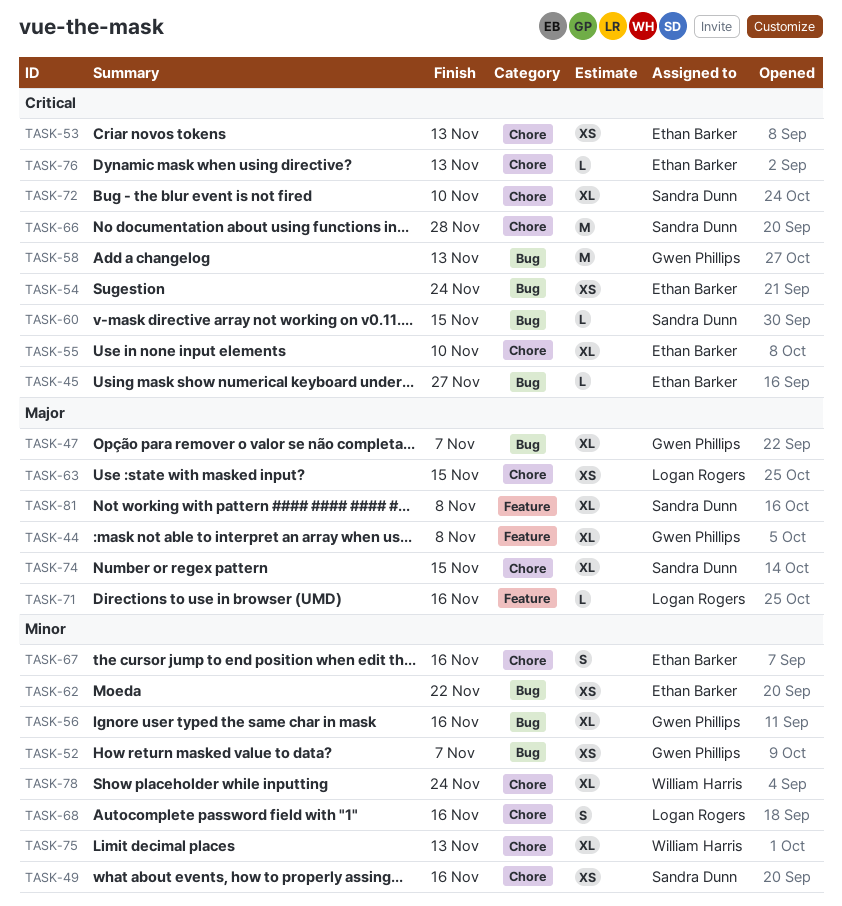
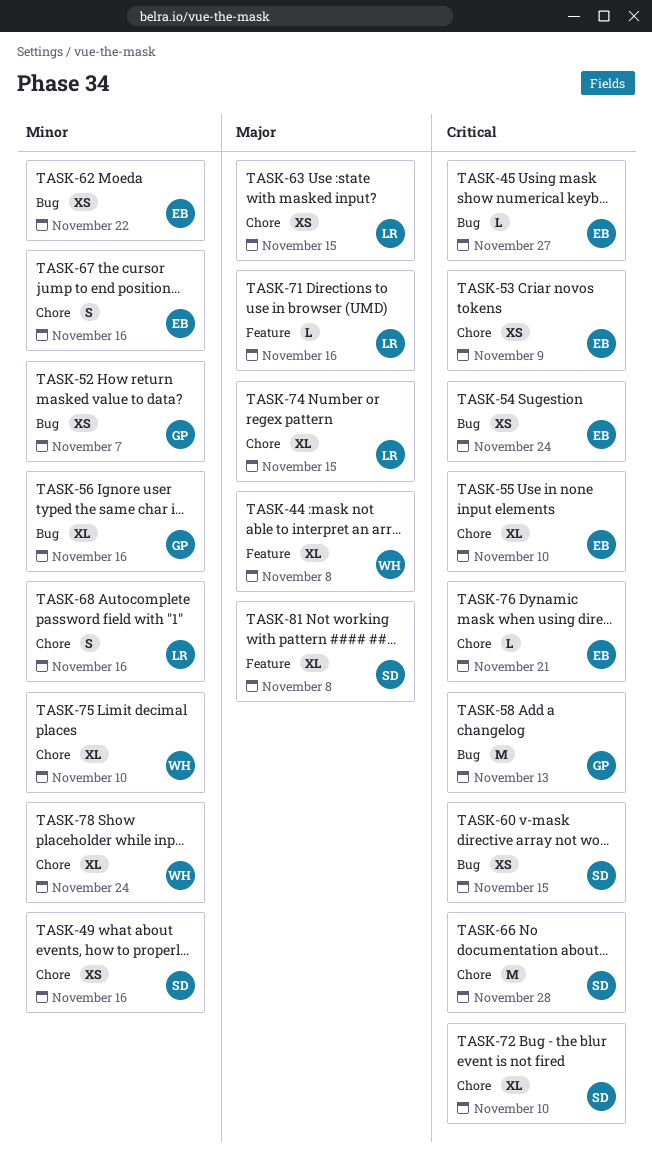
TASK-44, owner: Gwen Phillips -> William Harris
TASK-47: present -> none
TASK-53, due: Nov 13 -> Nov 9
TASK-60, estimate: L -> XS
TASK-74, owner: Sandra Dunn -> Logan Rogers
TASK-75, due: Nov 13 -> Nov 10
TASK-76, due: Nov 13 -> Nov 21

